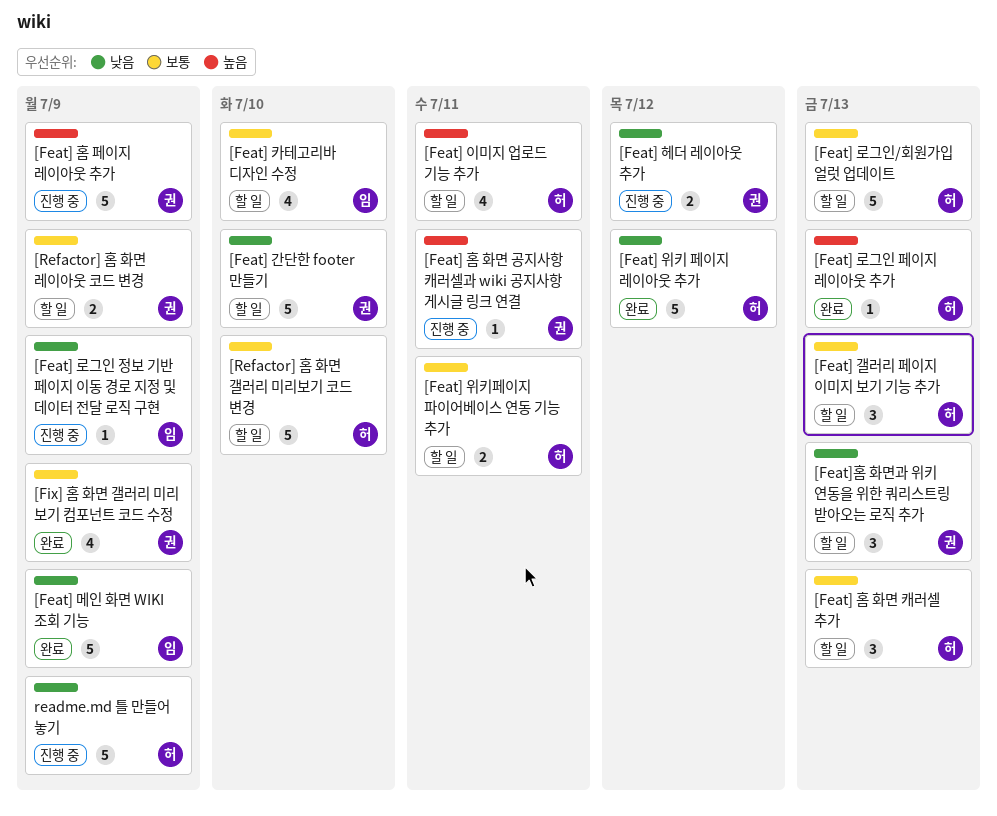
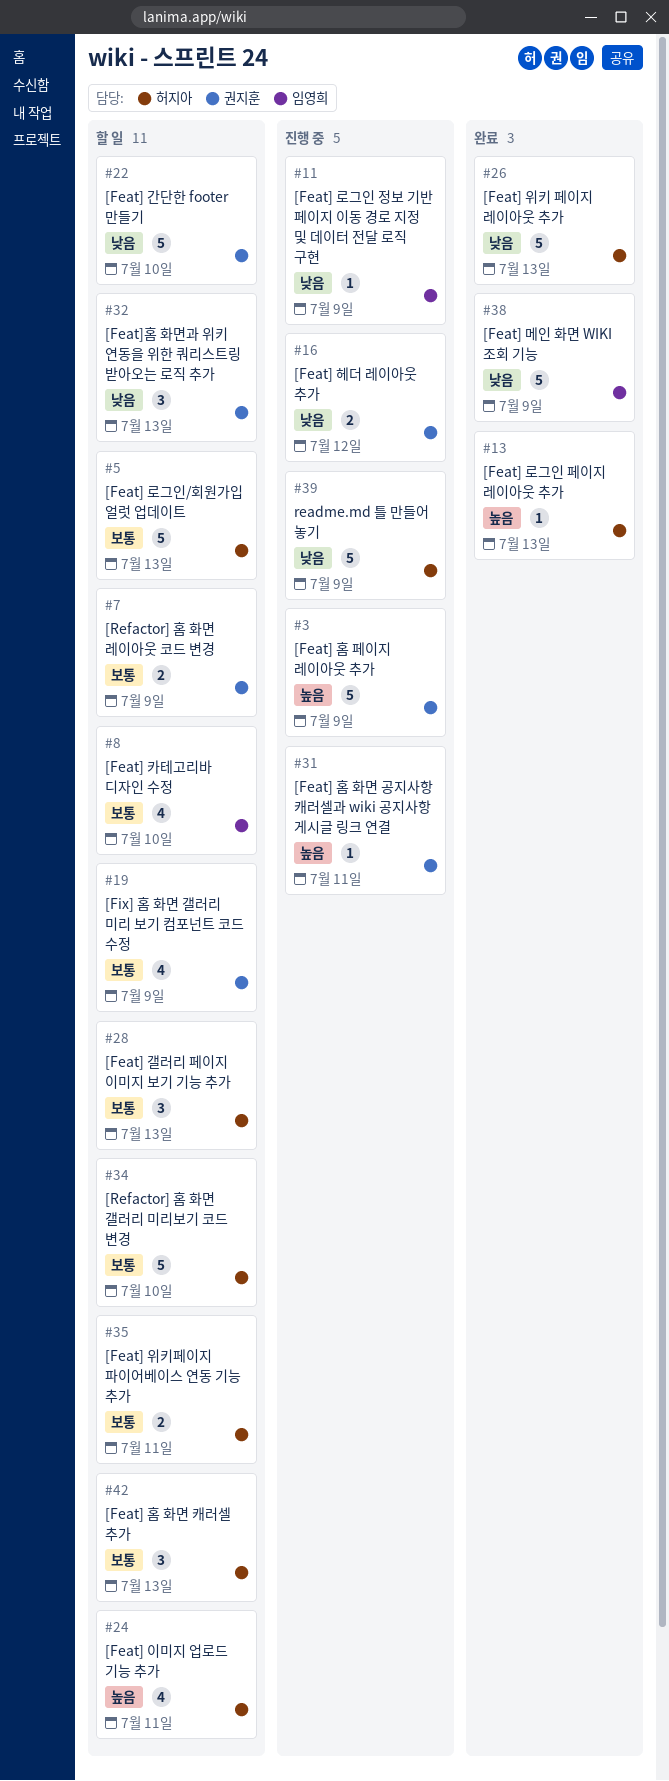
[Feat] 위키 페이지 레이아웃 추가, due: Jul 12 -> Jul 13
[Fix] 홈 화면 갤러리 미리 보기 컴포넌트 코드 수정, status: 완료 -> 할 일

